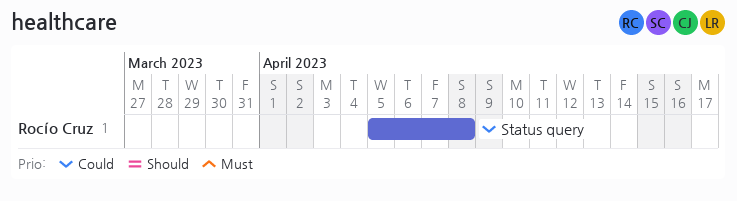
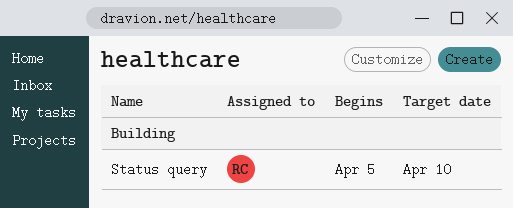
Status query, due: Apr 8 -> Apr 10

